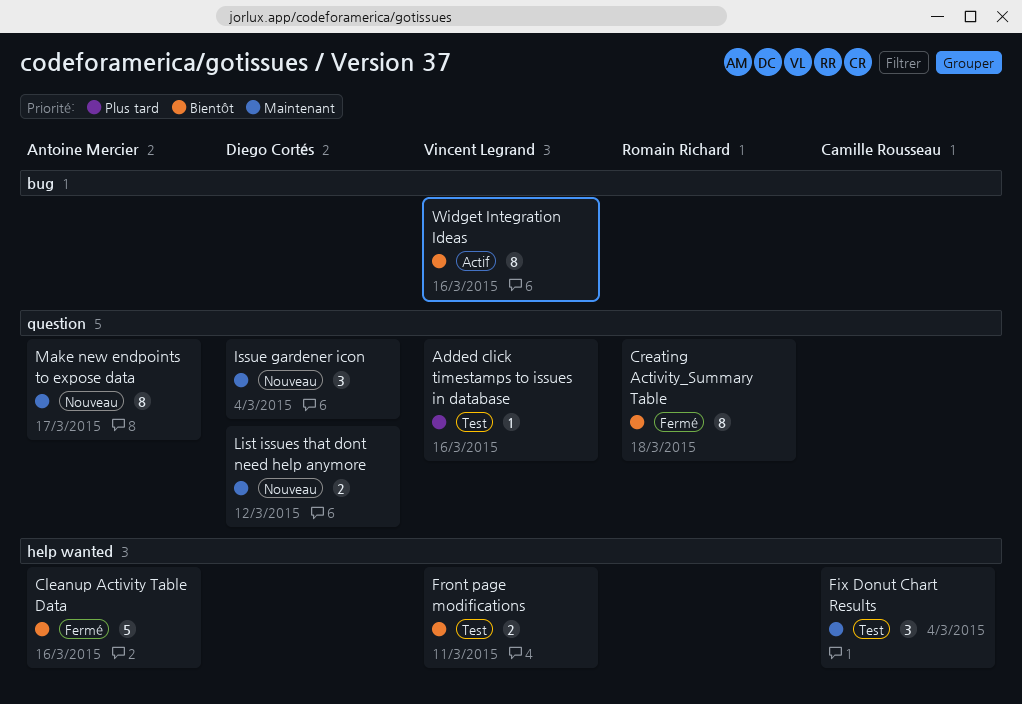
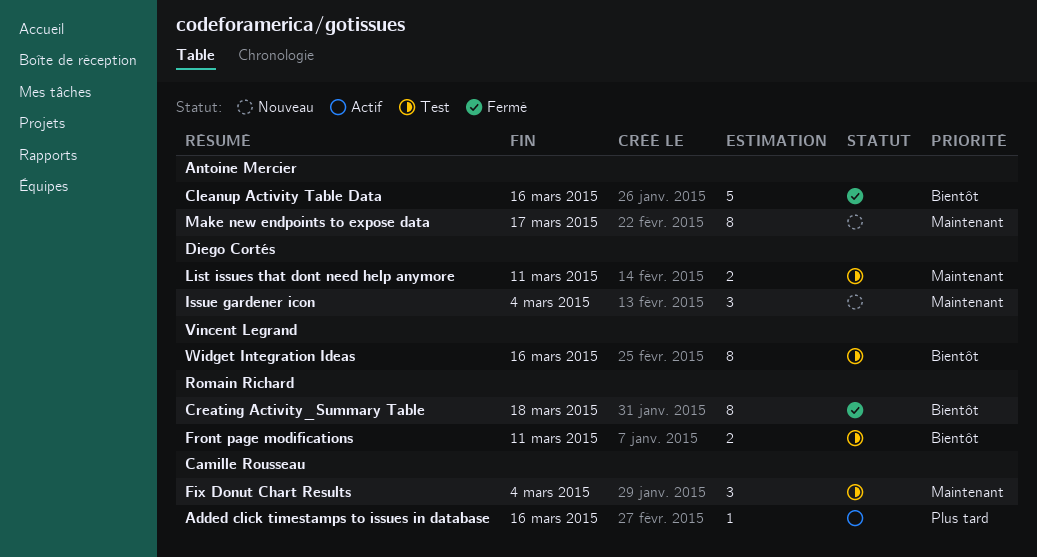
Added click timestamps to issues in database, status: Test -> Actif
Added click timestamps to issues in database, owner: Vincent Legrand -> Camille Rousseau
Front page modifications, owner: Vincent Legrand -> Romain Richard
List issues that dont need help anymore, status: Nouveau -> Test
List issues that dont need help anymore, due: Mar 12 -> Mar 11
Widget Integration Ideas, status: Actif -> Test

